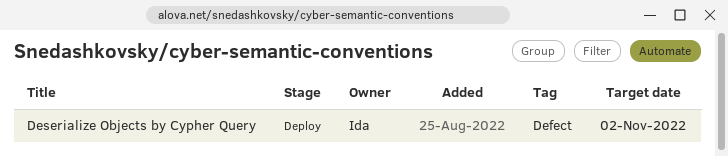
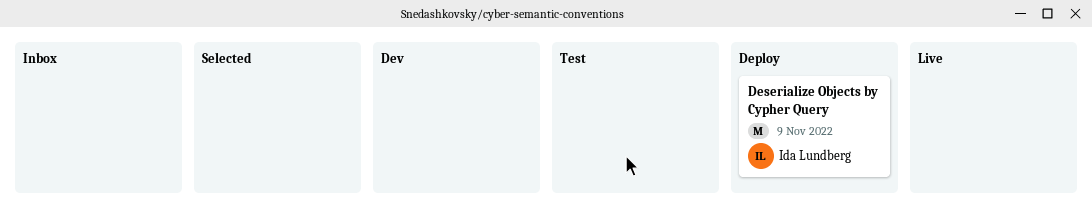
Deserialize Objects by Cypher Query, due: Nov 2 -> Nov 9

